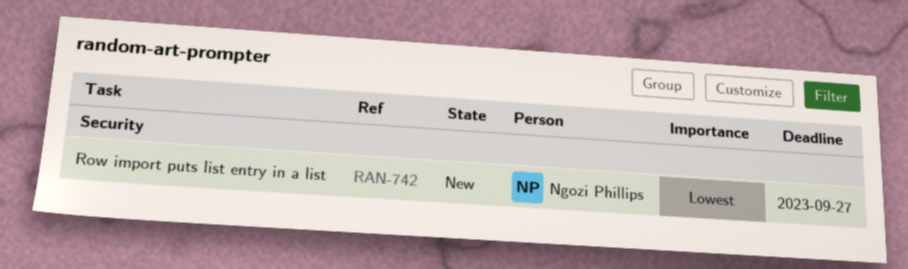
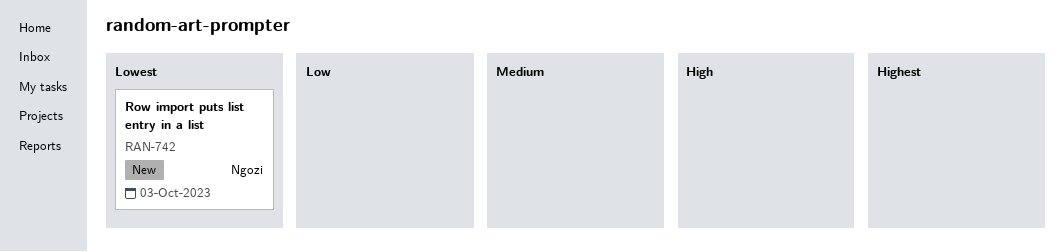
RAN-742, due: Sep 27 -> Oct 3

